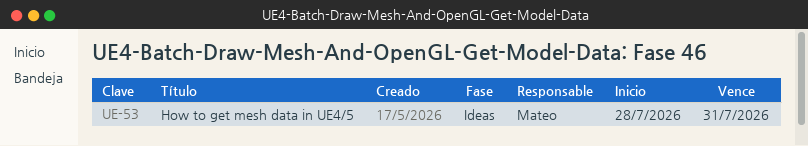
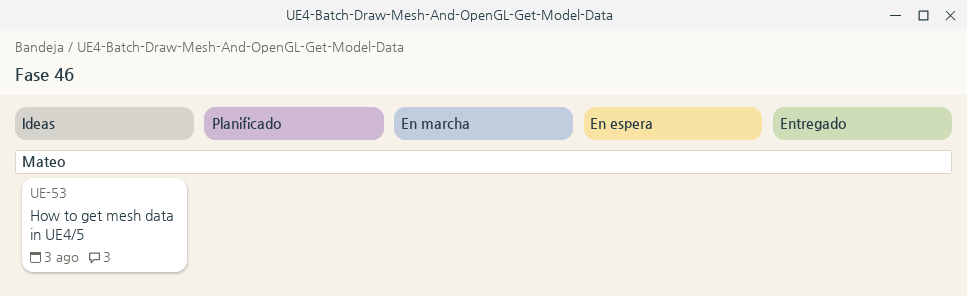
UE-53, due: Jul 31 -> Aug 3

